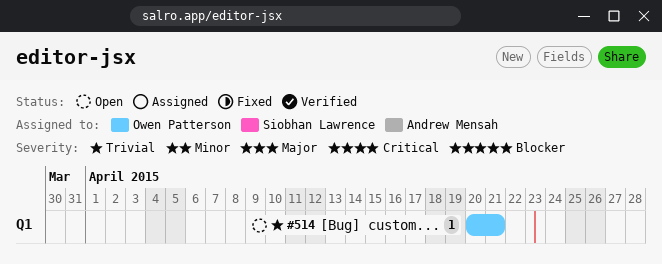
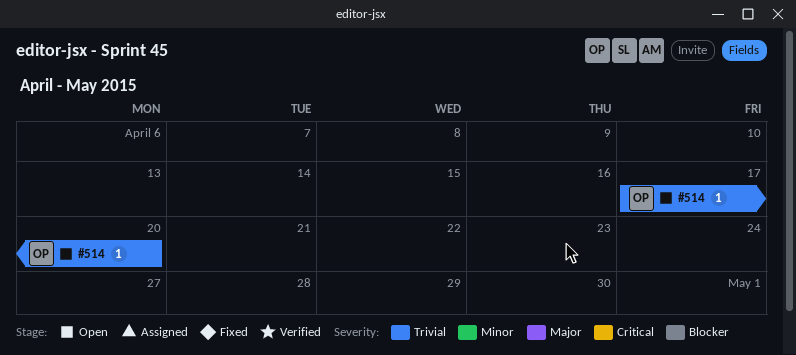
#514, start: Apr 20 -> Apr 17
#514, due: Apr 21 -> Apr 20

